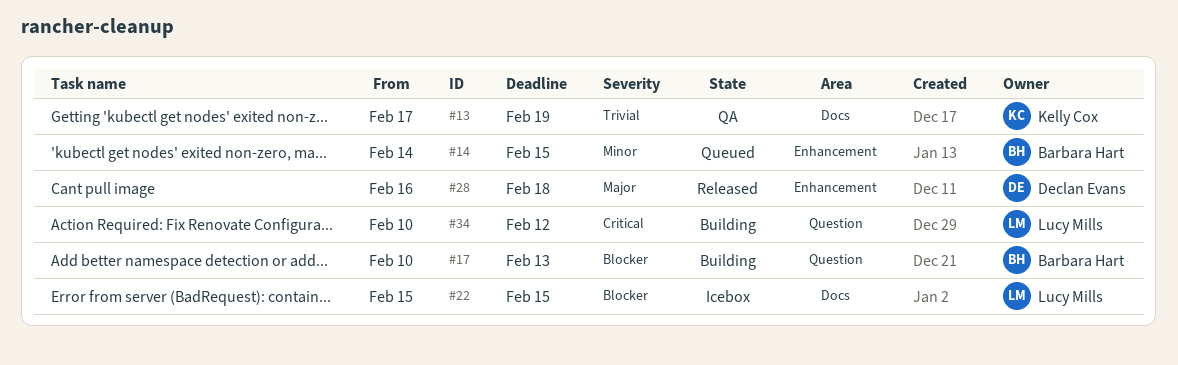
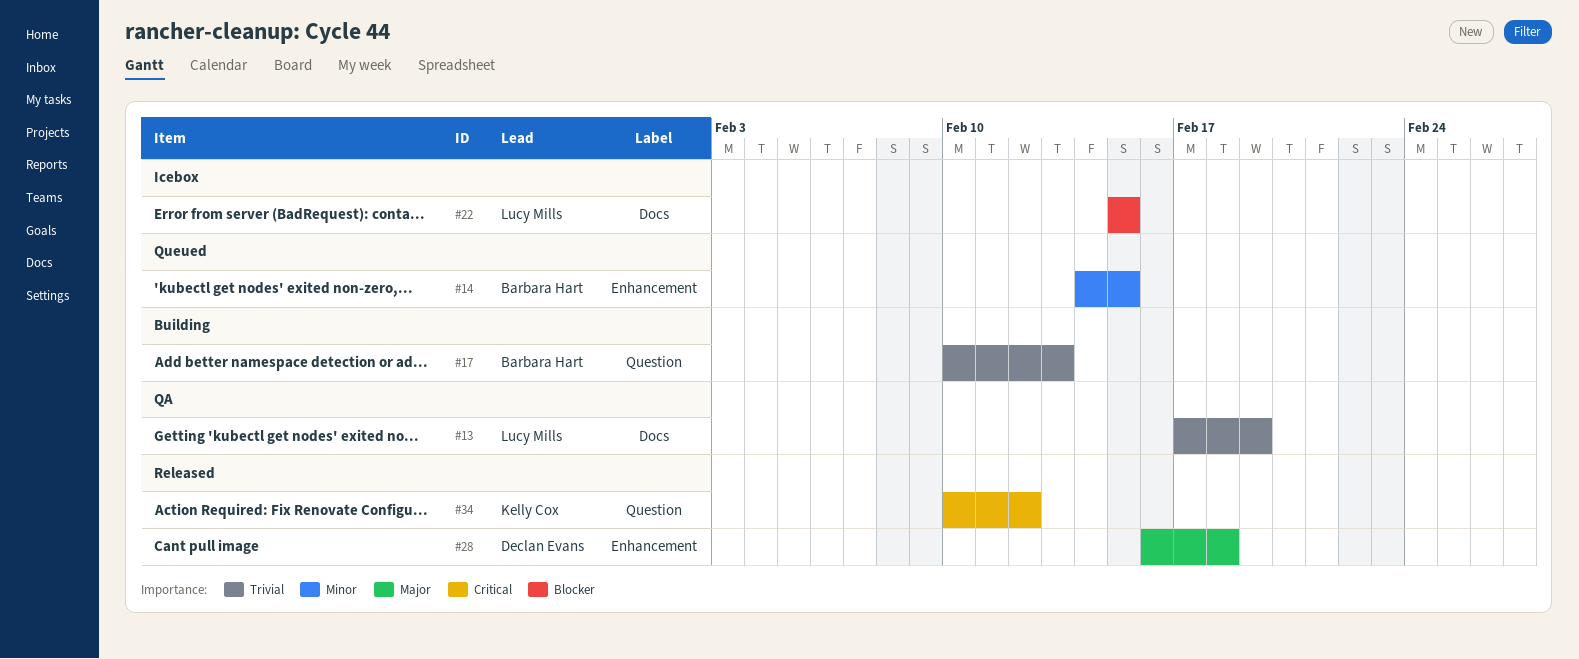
#13, owner: Kelly Cox -> Lucy Mills
#17, priority: Blocker -> Trivial
#34, status: Building -> Released
#34, owner: Lucy Mills -> Kelly Cox

